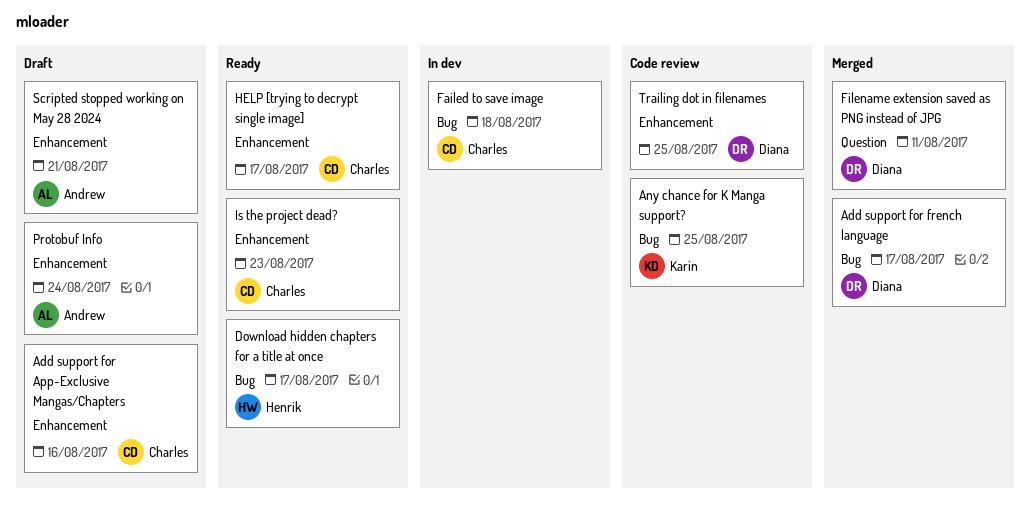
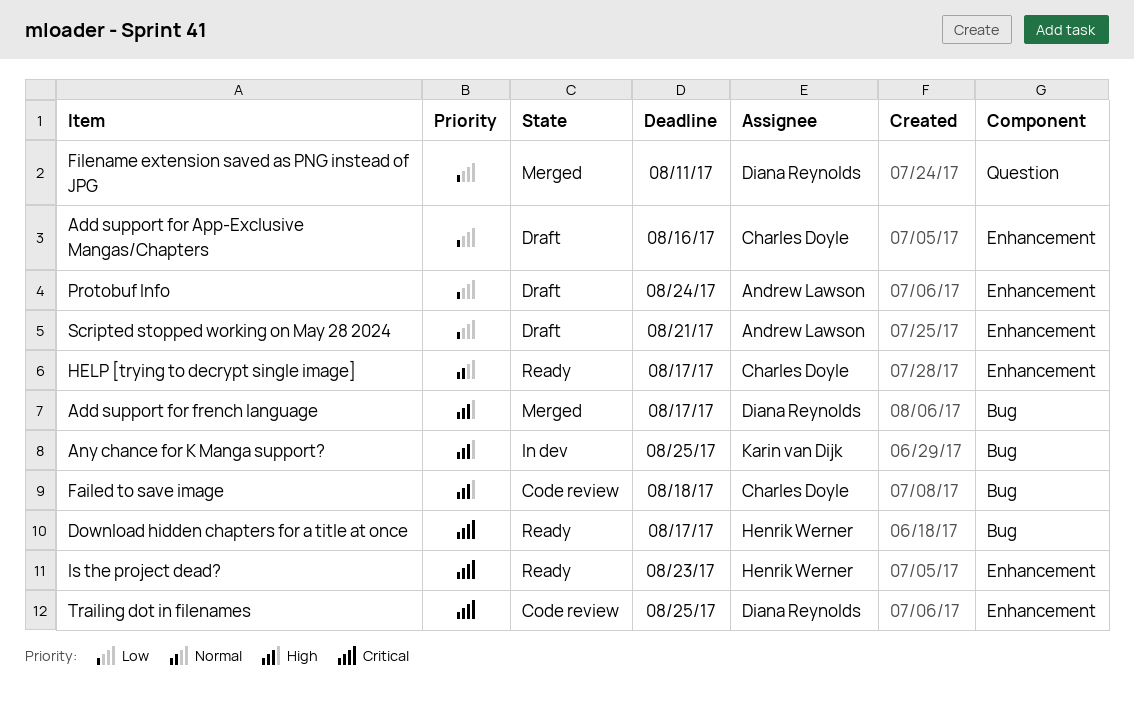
Any chance for K Manga support?, status: Code review -> In dev
Failed to save image, status: In dev -> Code review
Is the project dead?, owner: Charles Doyle -> Henrik Werner

